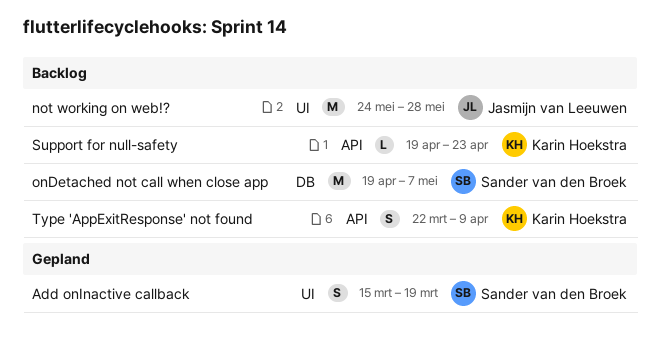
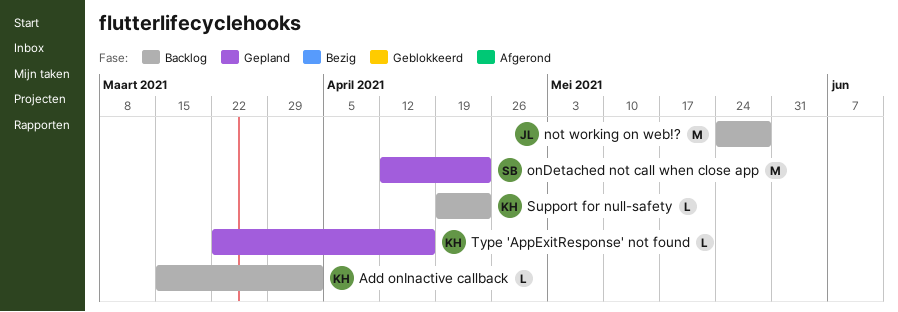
Add onInactive callback, status: Gepland -> Backlog
Add onInactive callback, owner: Sander van den Broek -> Karin Hoekstra
Add onInactive callback, estimate: S -> L
Add onInactive callback, due: Mar 19 -> Apr 2
onDetached not call when close app, status: Backlog -> Gepland
onDetached not call when close app, start: Apr 19 -> Apr 12
onDetached not call when close app, due: May 7 -> Apr 23
Type 'AppExitResponse' not found, status: Backlog -> Gepland
Type 'AppExitResponse' not found, estimate: S -> L
Type 'AppExitResponse' not found, due: Apr 9 -> Apr 16

